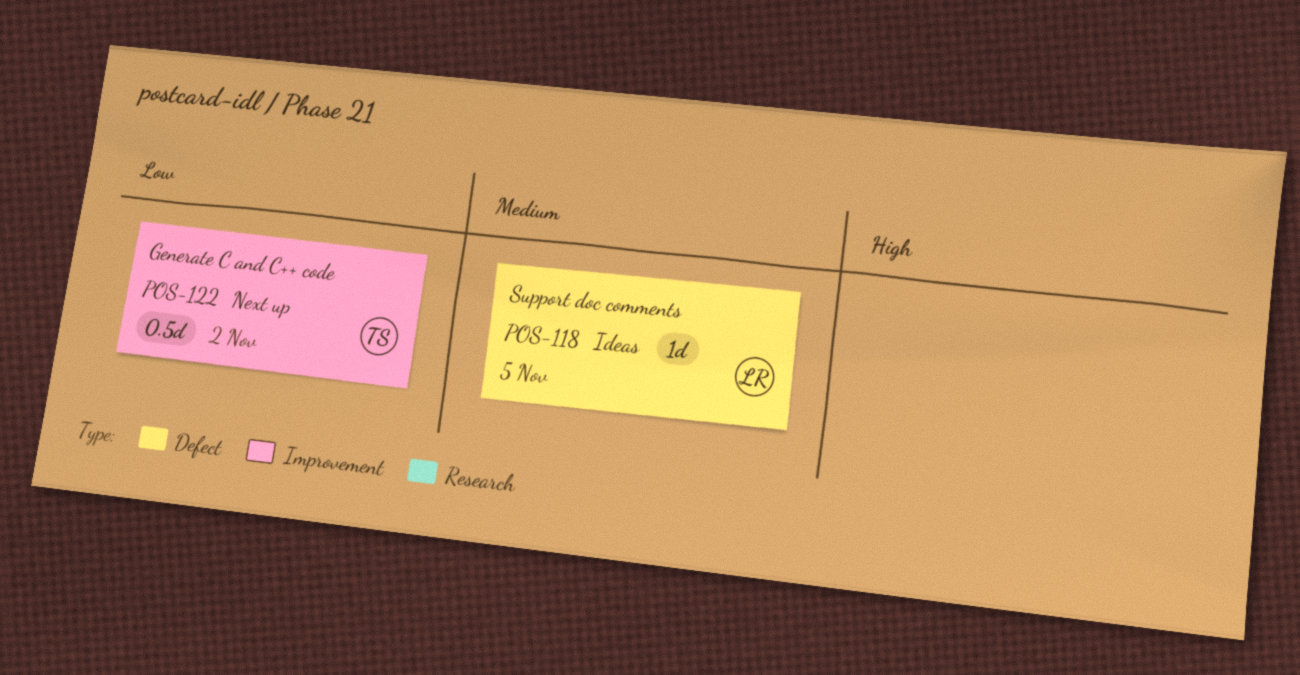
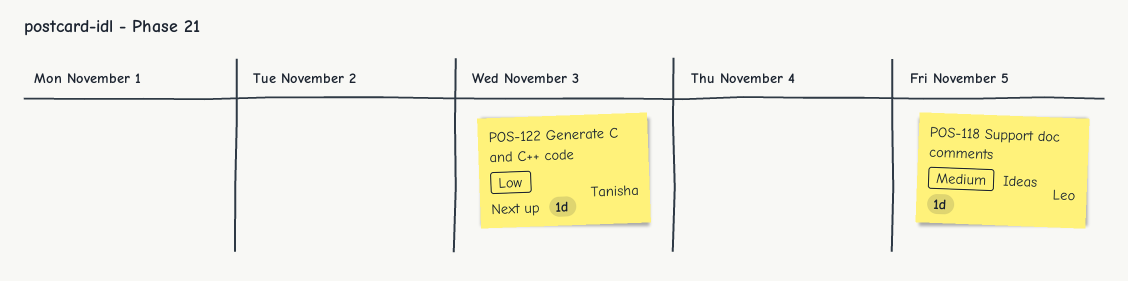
POS-122, estimate: 0.5d -> 1d
POS-122, due: Nov 2 -> Nov 3

